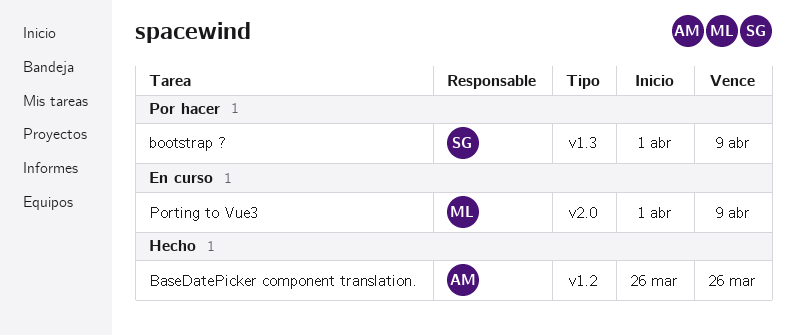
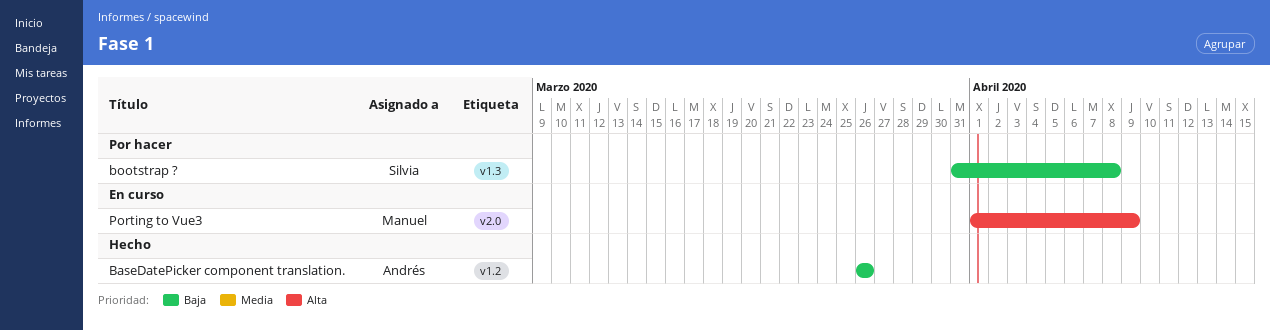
bootstrap ?, start: Apr 1 -> Mar 31
bootstrap ?, due: Apr 9 -> Apr 8

